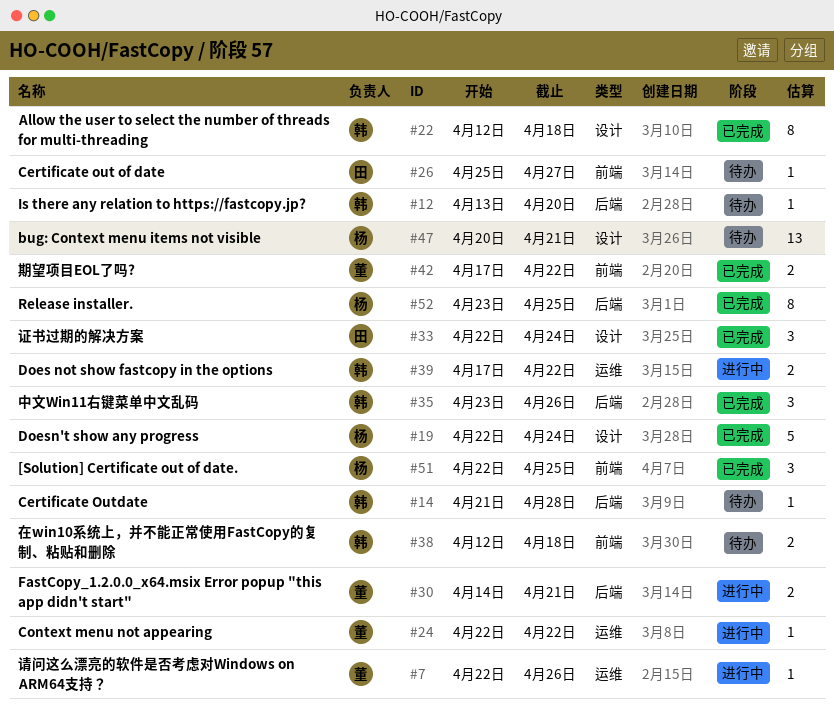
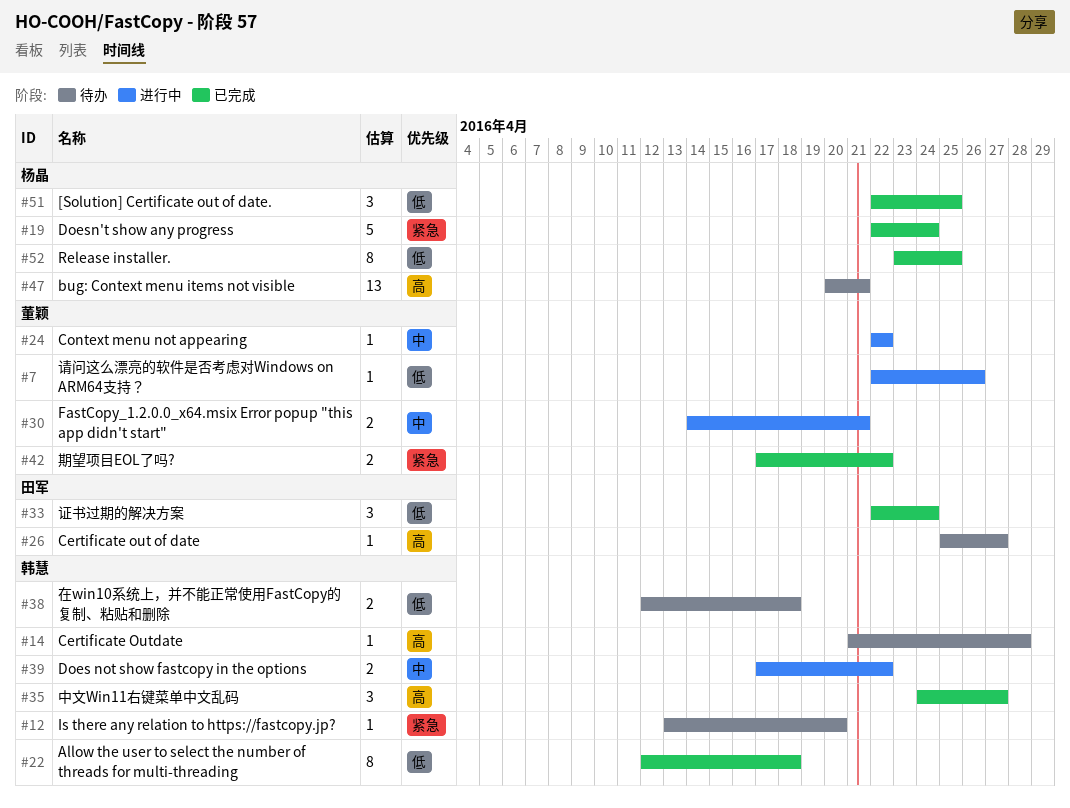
#35, start: Apr 23 -> Apr 24
#35, due: Apr 26 -> Apr 27

